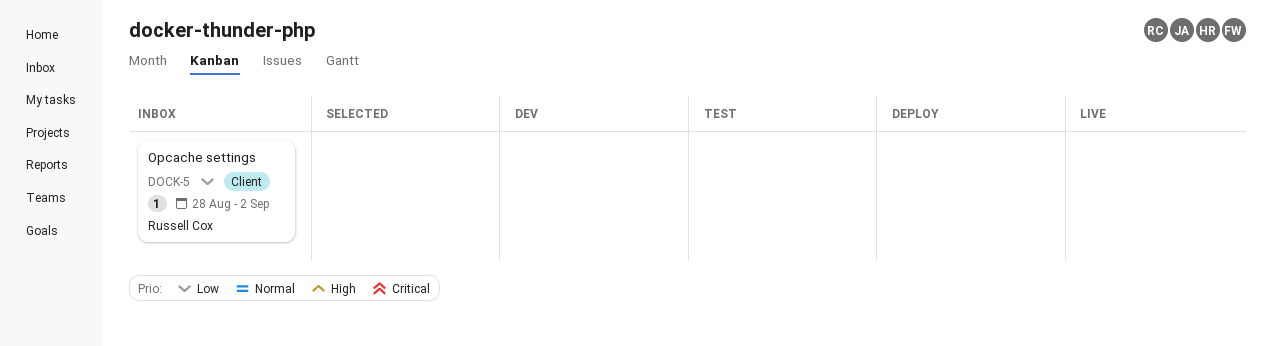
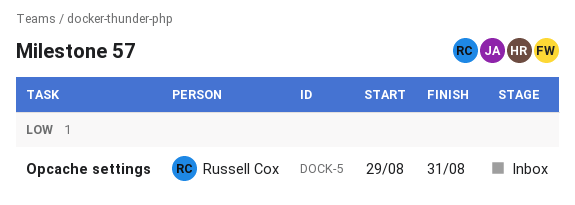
DOCK-5, start: Aug 28 -> Aug 29
DOCK-5, due: Sep 2 -> Aug 31

